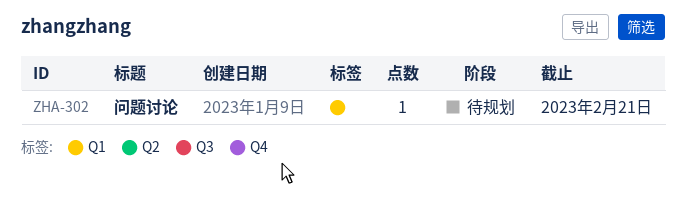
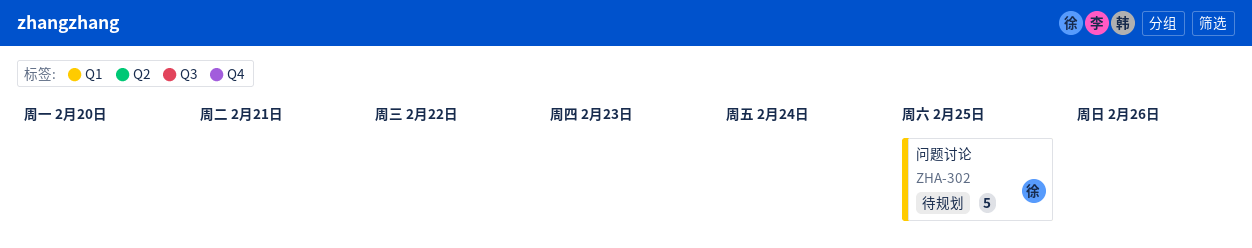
ZHA-302, estimate: 1 -> 5
ZHA-302, due: Feb 21 -> Feb 25

